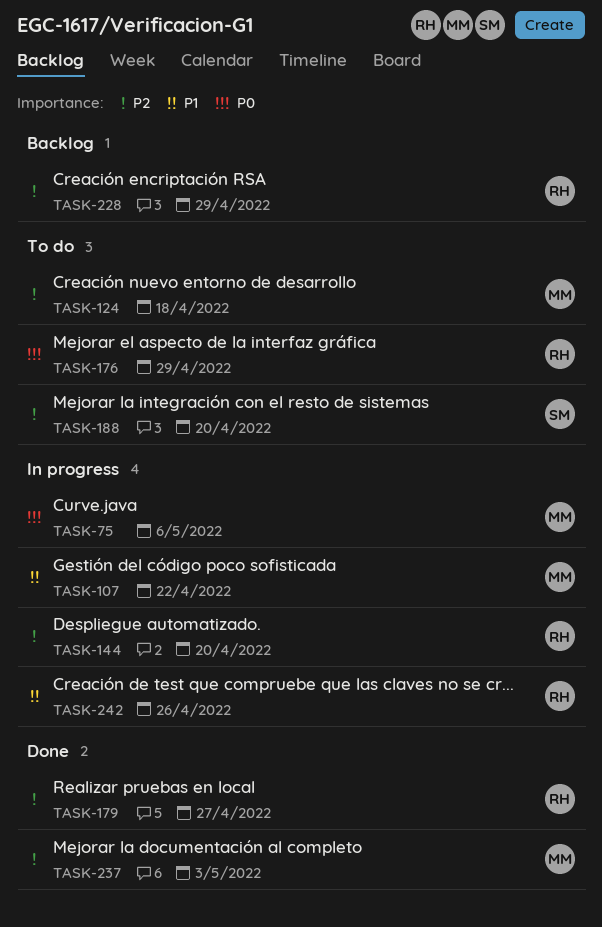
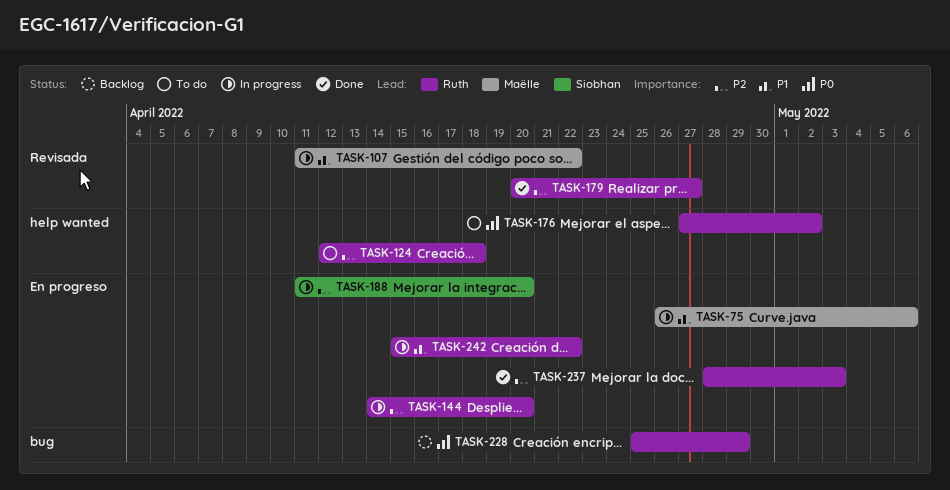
TASK-75, priority: P0 -> P1
TASK-124, owner: Maëlle -> Ruth
TASK-176, due: Apr 29 -> May 2
TASK-188, status: To do -> In progress
TASK-228, priority: P2 -> P0
TASK-237, owner: Maëlle -> Ruth
TASK-242, due: Apr 26 -> Apr 22

